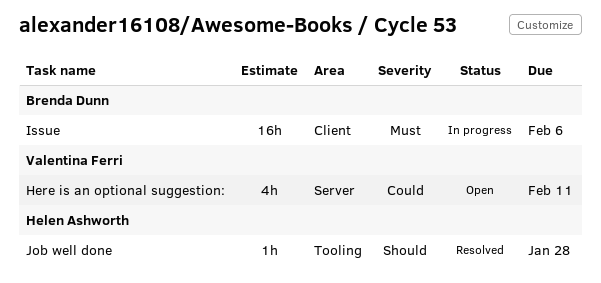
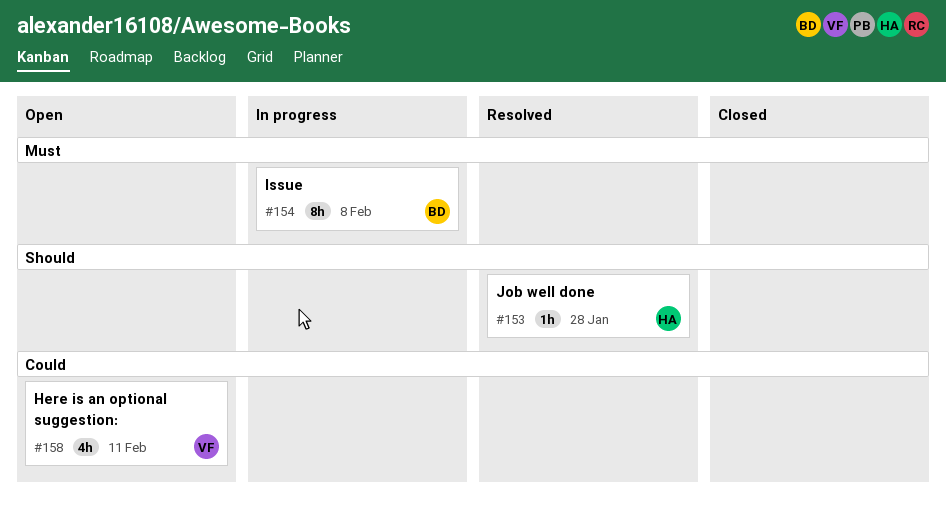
Issue, estimate: 16h -> 8h
Issue, due: Feb 6 -> Feb 8

